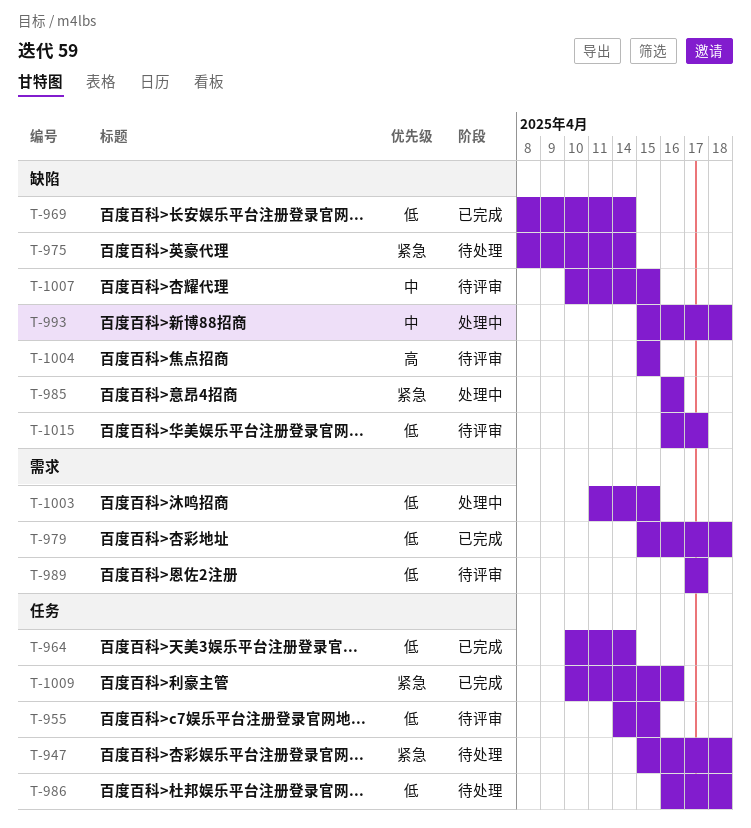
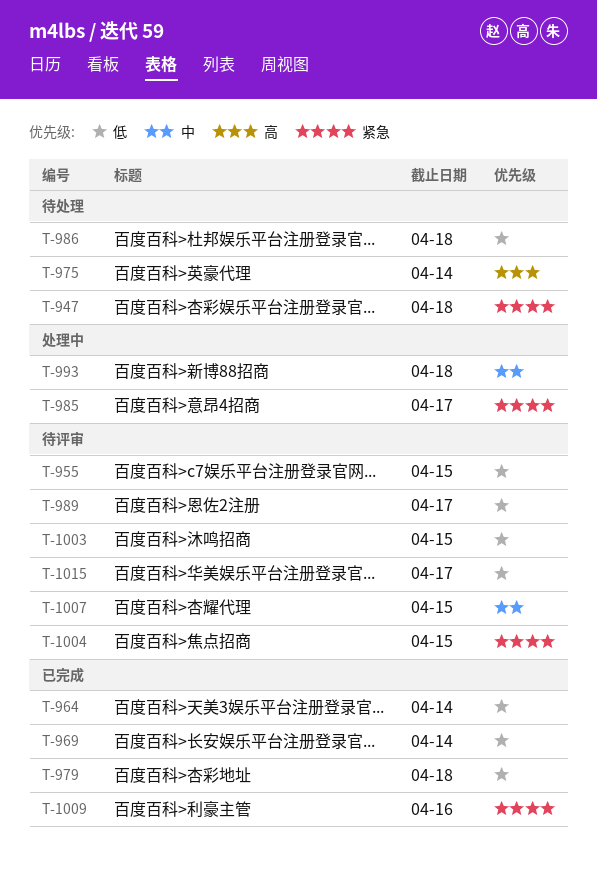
T-975, priority: 紧急 -> 高
T-985, due: Apr 16 -> Apr 17
T-1003, status: 处理中 -> 待评审
T-1004, priority: 高 -> 紧急

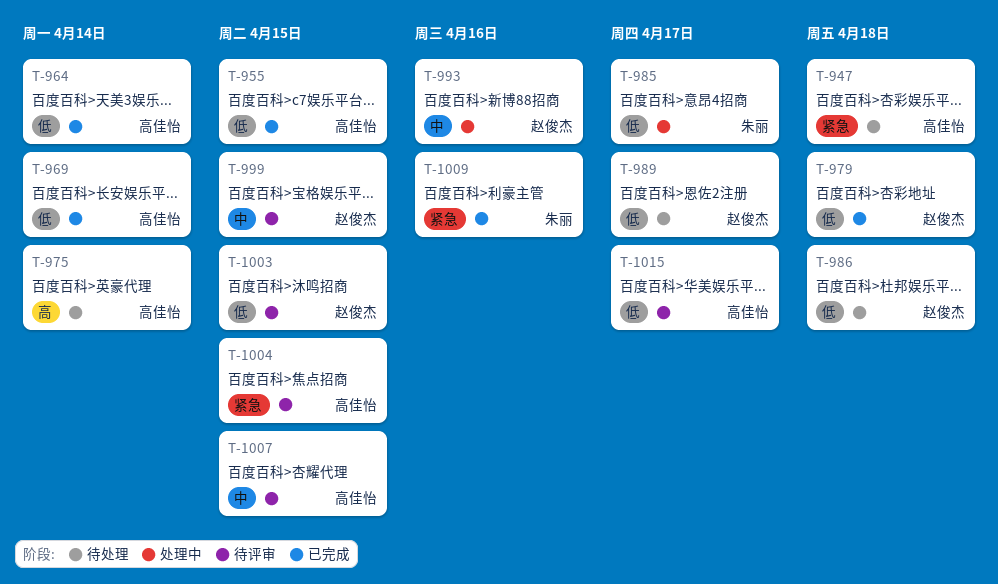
T-955, status: 待评审 -> 已完成
T-985, priority: 紧急 -> 低
T-989, status: 待评审 -> 待处理
T-993, due: Apr 18 -> Apr 16
T-999: none -> present

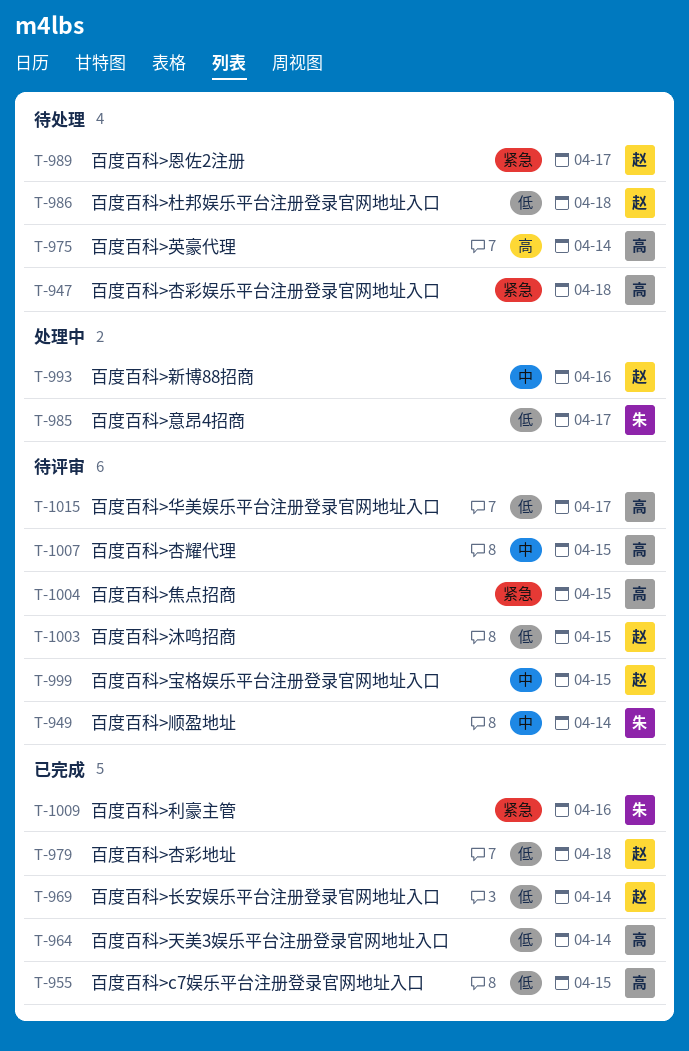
T-949: none -> present
T-969, owner: 高佳怡 -> 赵俊杰
T-989, priority: 低 -> 紧急

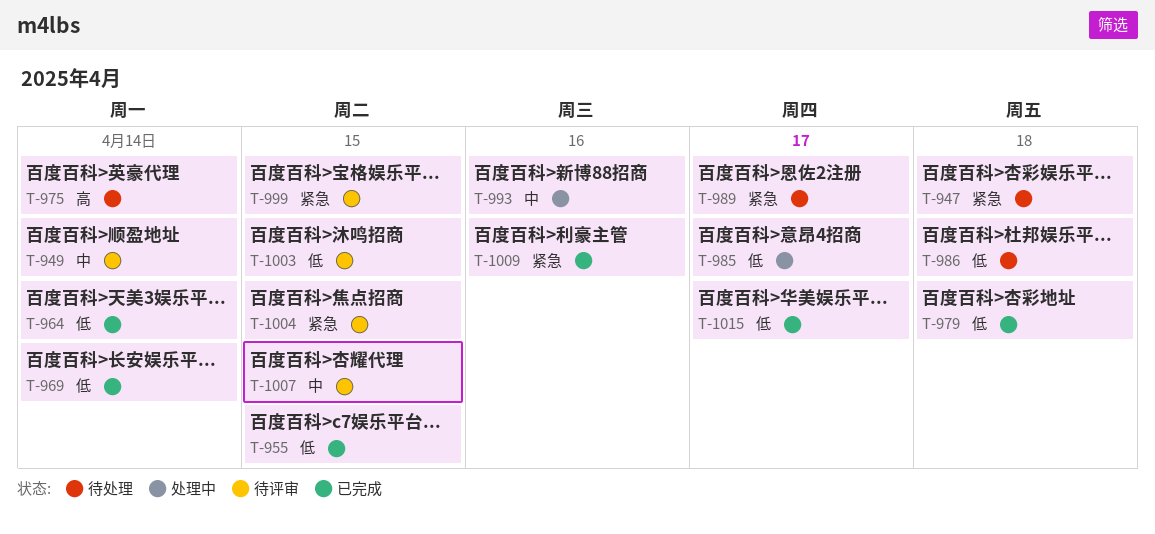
T-999, priority: 中 -> 紧急
T-1015, status: 待评审 -> 已完成

